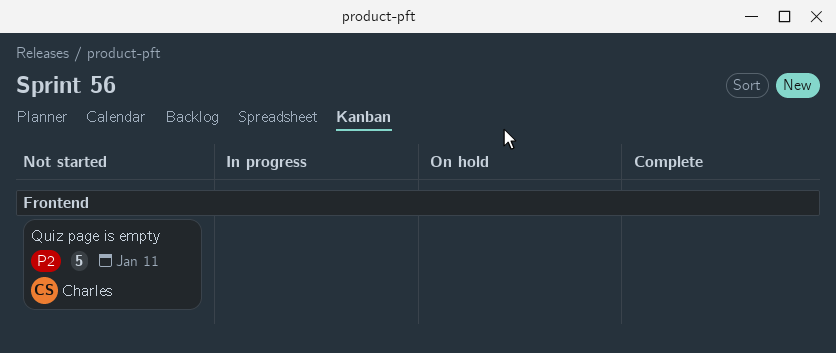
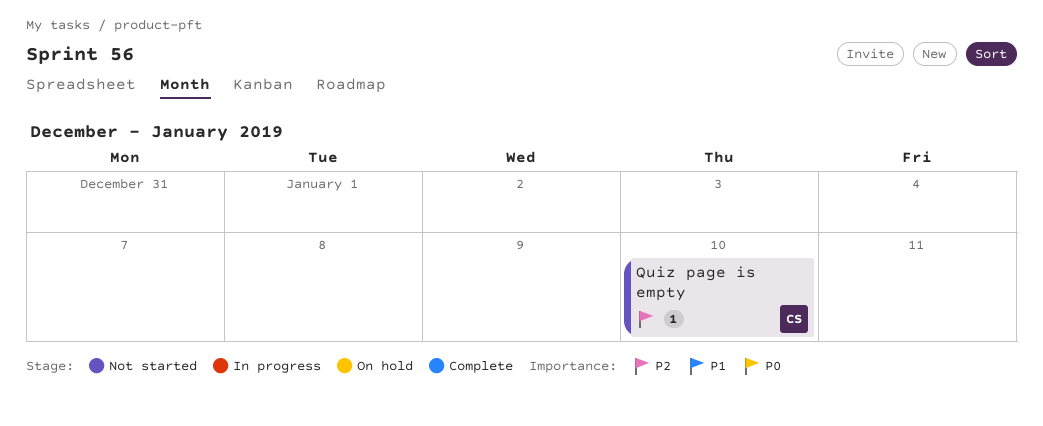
Quiz page is empty, estimate: 5 -> 1
Quiz page is empty, due: Jan 11 -> Jan 10

